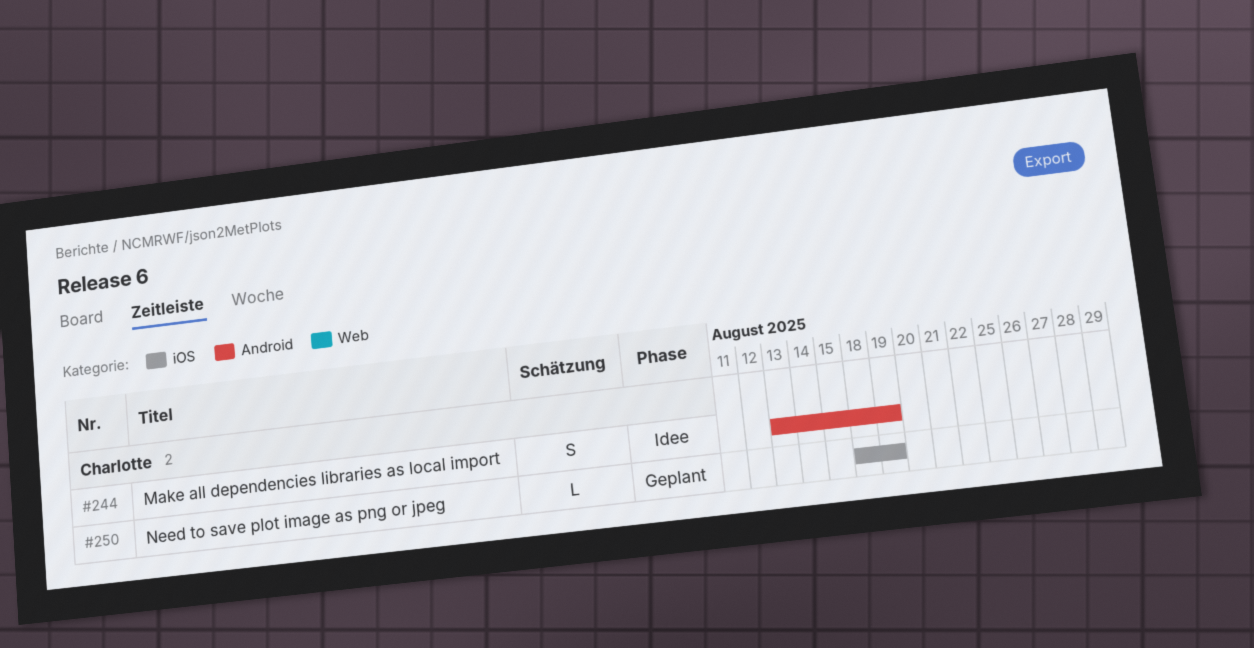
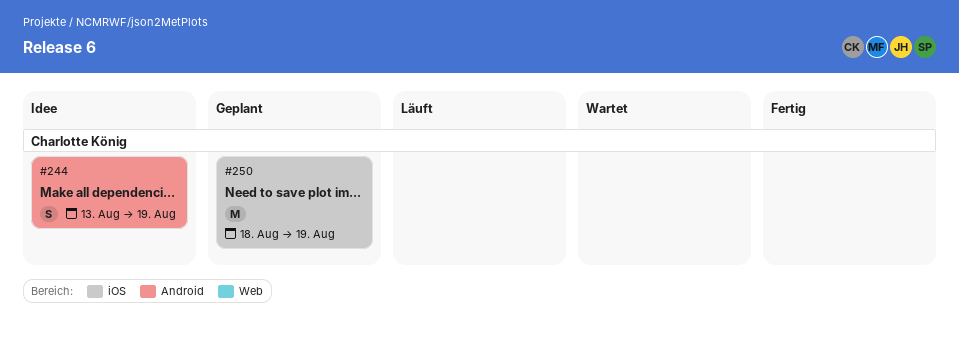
#250, estimate: L -> M

